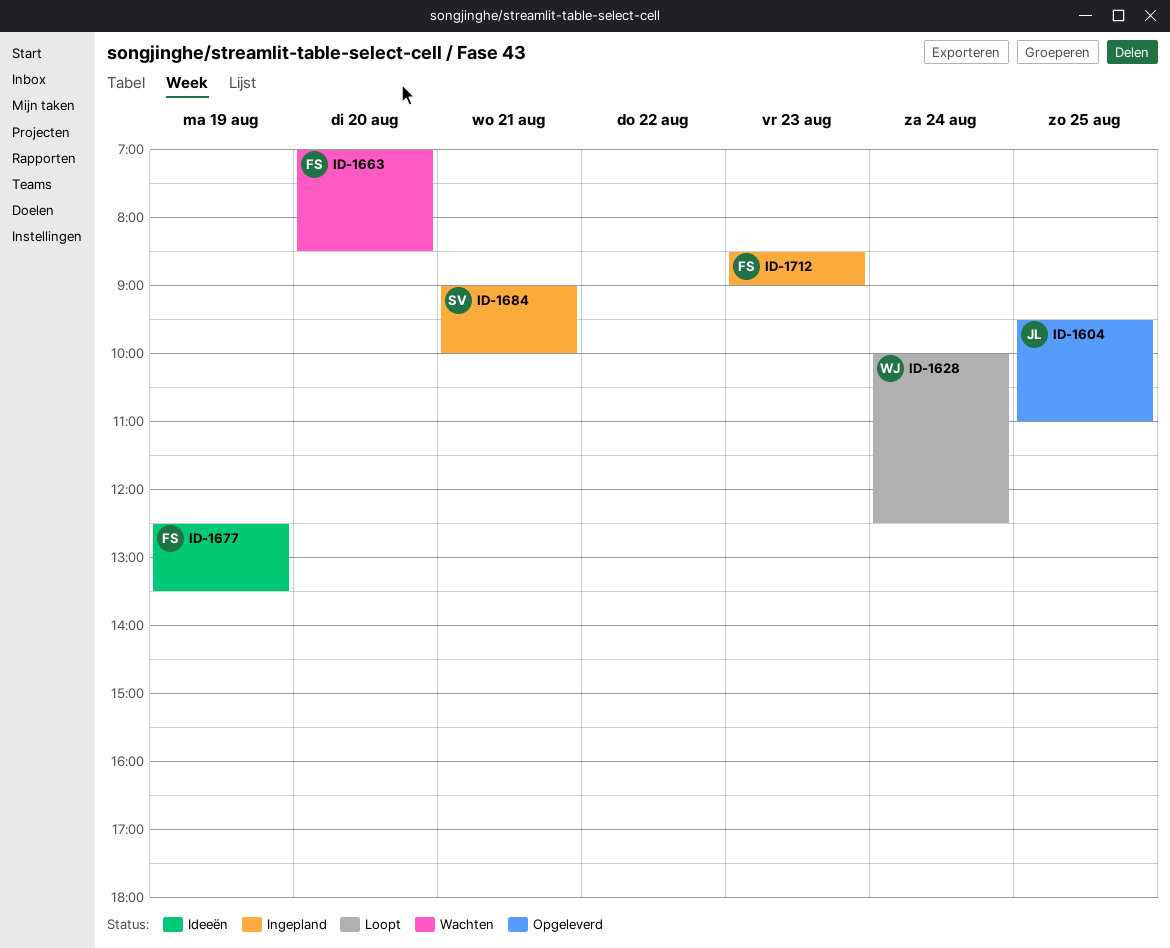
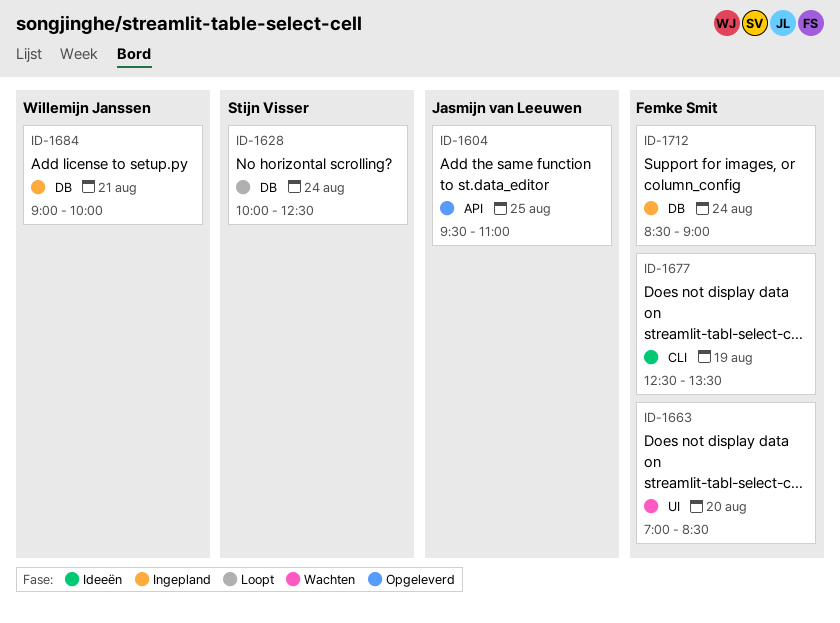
ID-1628, owner: Willemijn Janssen -> Stijn Visser
ID-1684, owner: Stijn Visser -> Willemijn Janssen
ID-1712, day: Aug 23 -> Aug 24

